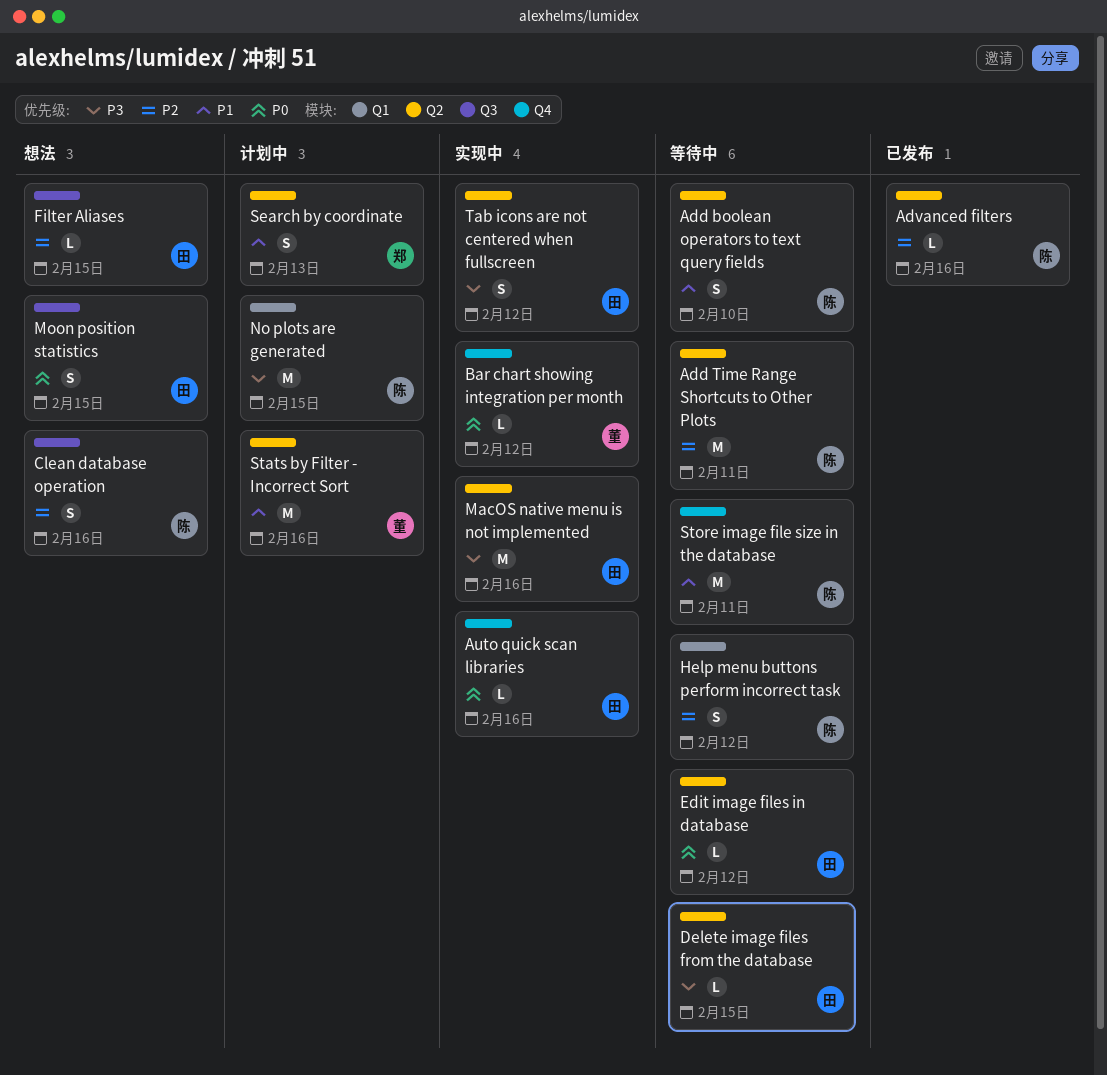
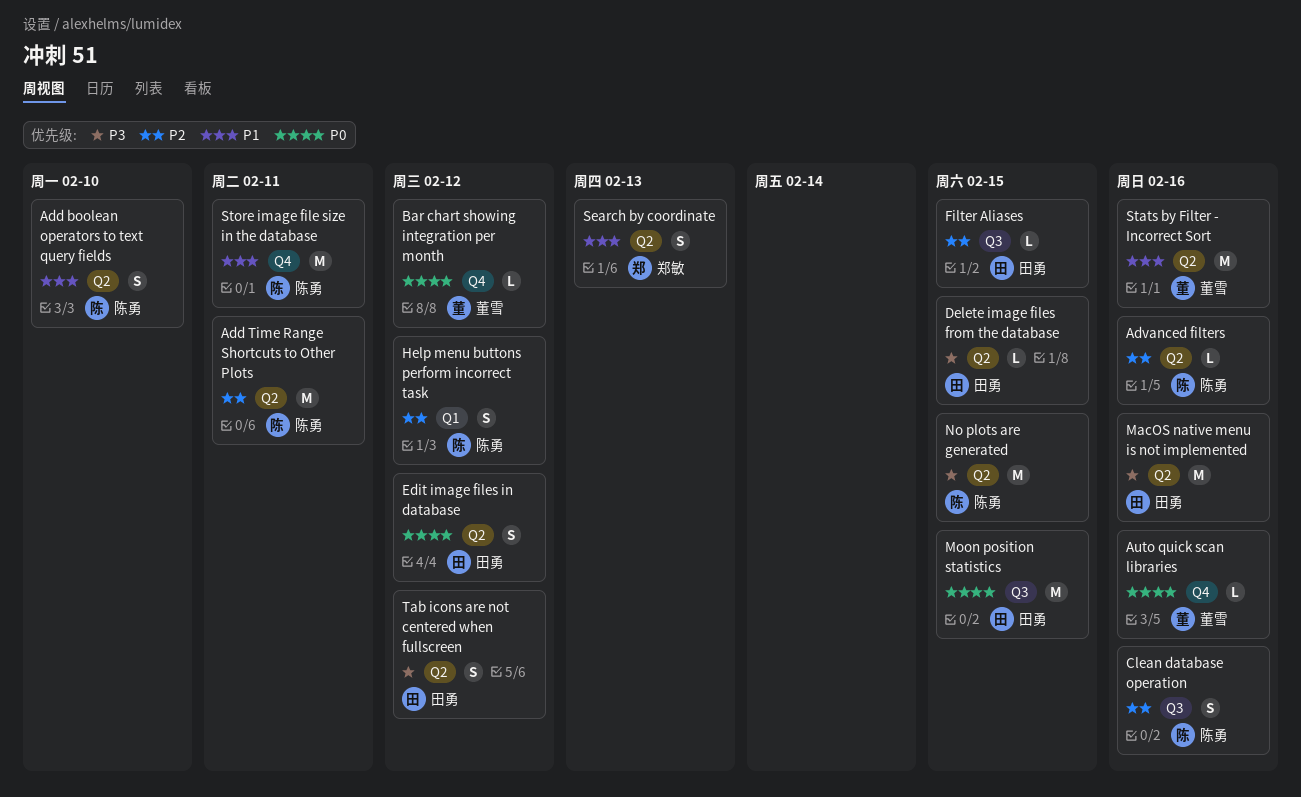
Auto quick scan libraries, owner: 田勇 -> 董雪
Edit image files in database, estimate: L -> S
Moon position statistics, estimate: S -> M
No plots are generated, label: Q1 -> Q2

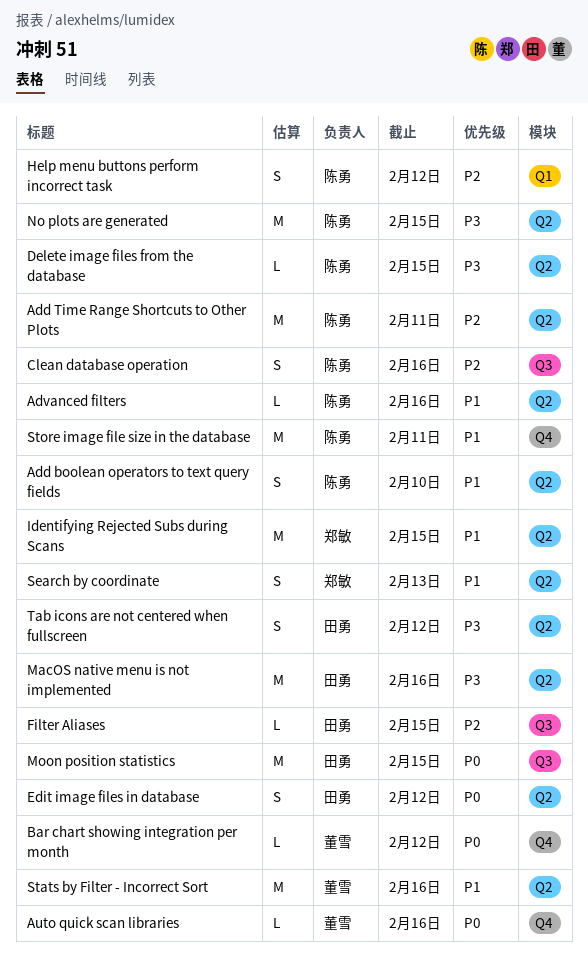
Advanced filters, priority: P2 -> P1
Delete image files from the database, owner: 田勇 -> 陈勇
Identifying Rejected Subs during Scans: none -> present

